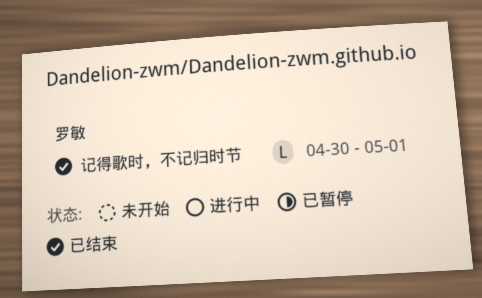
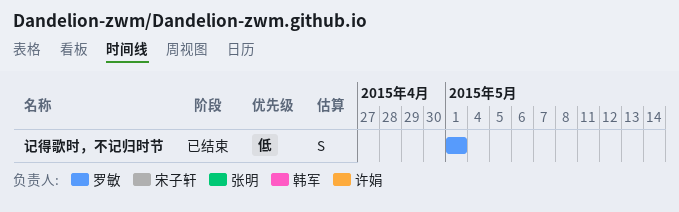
记得歌时，不记归时节, estimate: L -> S
记得歌时，不记归时节, start: Apr 30 -> May 1

